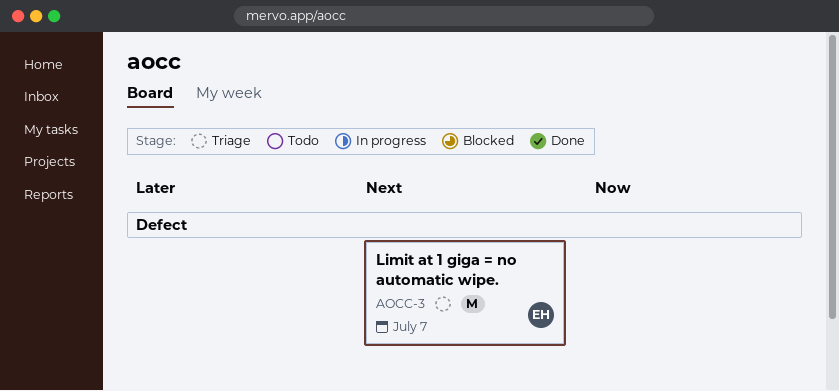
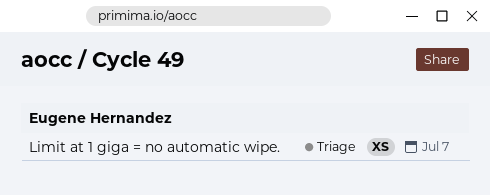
Limit at 1 giga = no automatic wipe., estimate: M -> XS

